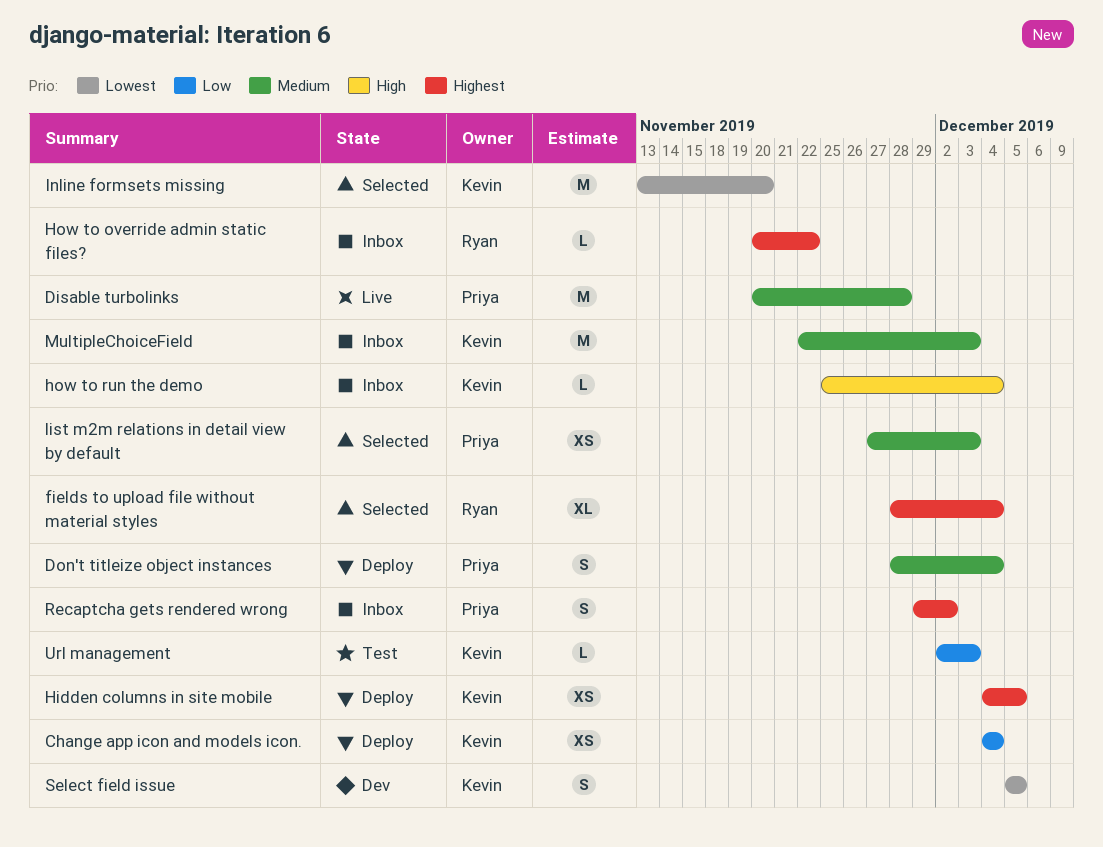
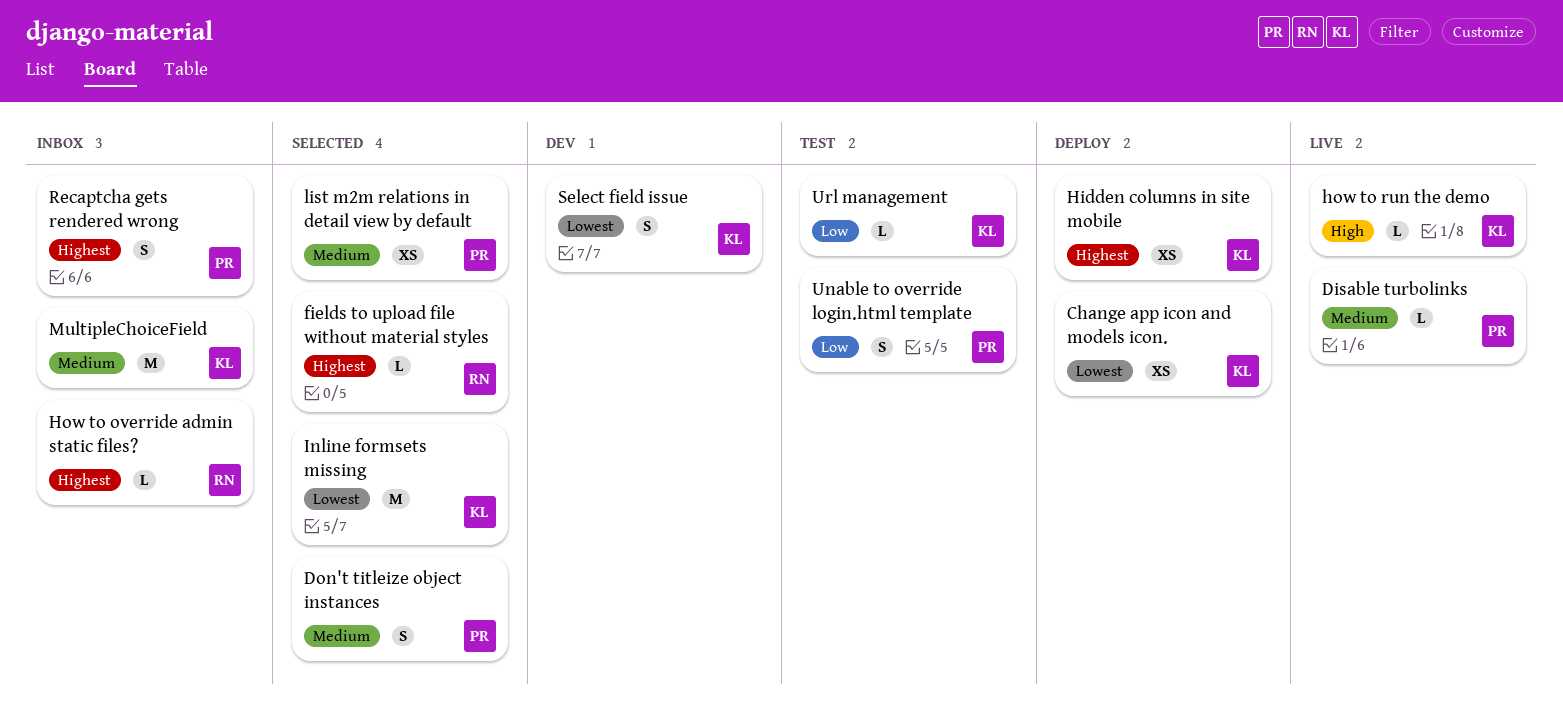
Change app icon and models icon., priority: Low -> Lowest
Disable turbolinks, estimate: M -> L
Don't titleize object instances, status: Deploy -> Selected
fields to upload file without material styles, estimate: XL -> L
how to run the demo, status: Inbox -> Live
Unable to override login.html template: none -> present

